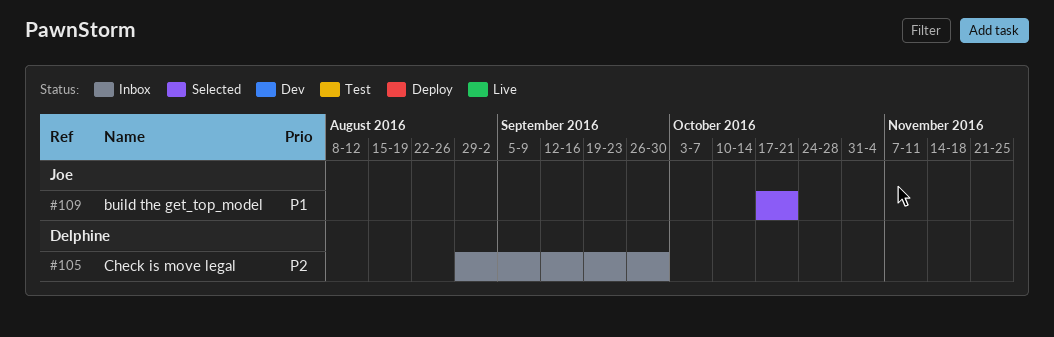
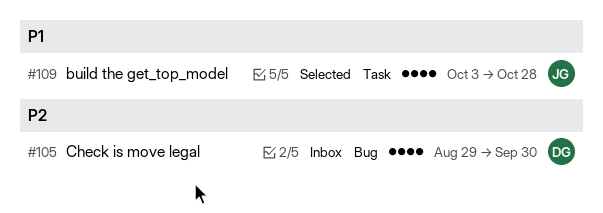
#109, start: Oct 17 -> Oct 3
#109, due: Oct 21 -> Oct 28

